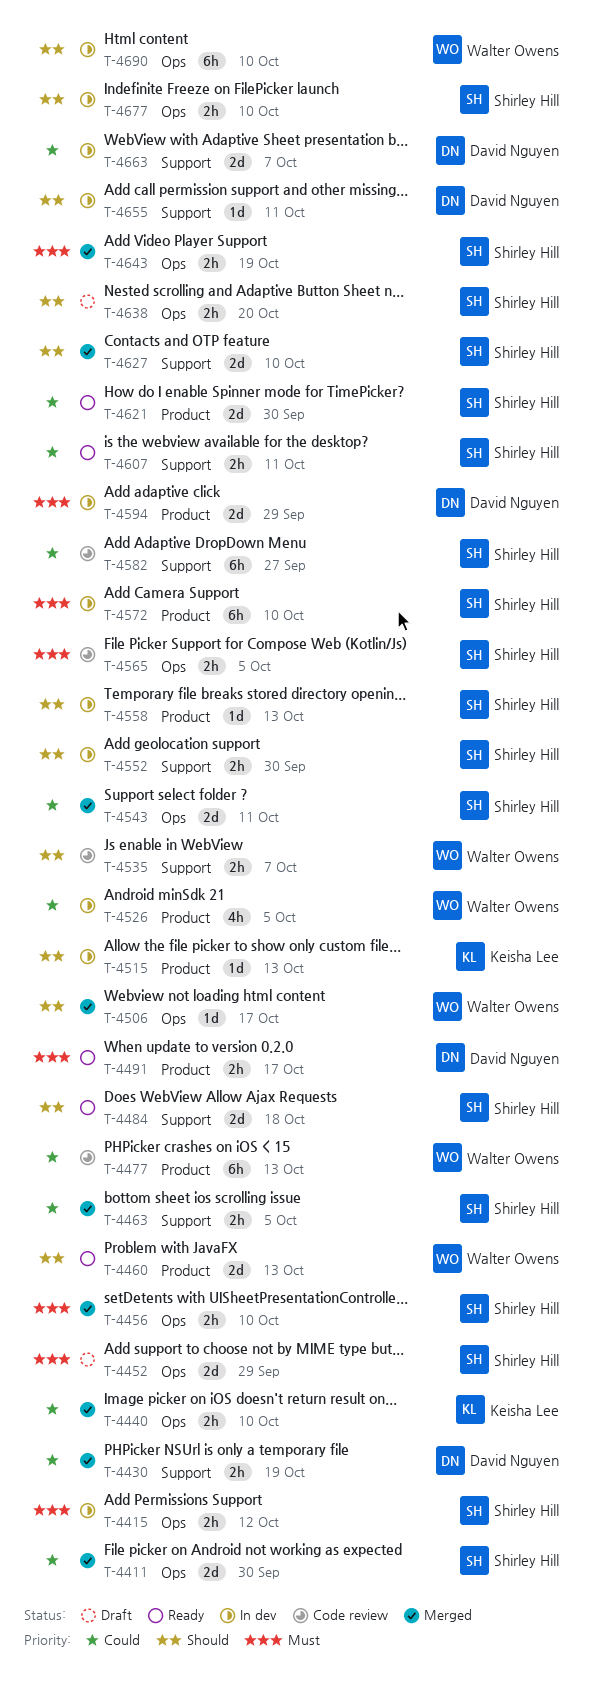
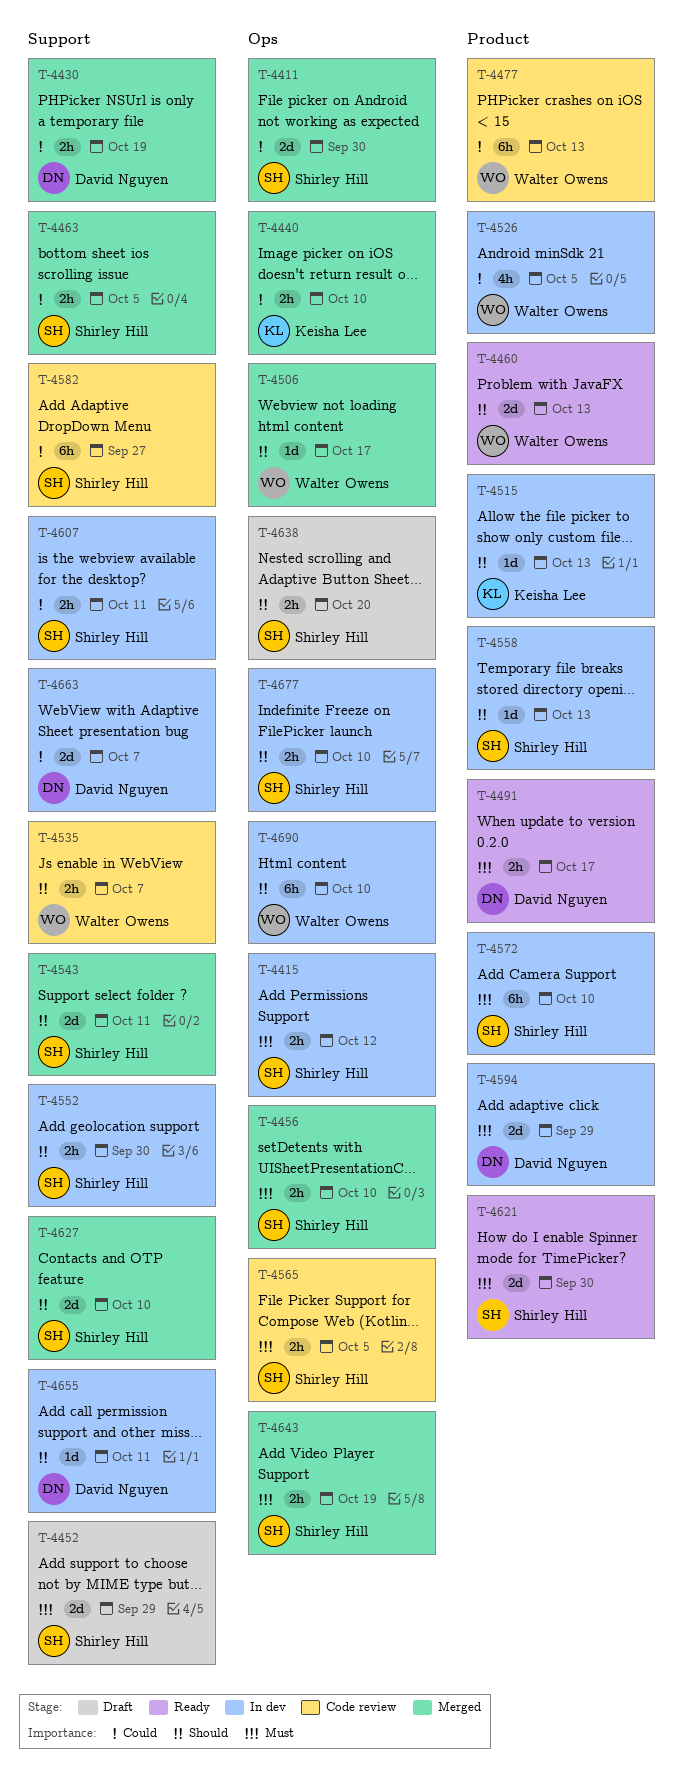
T-4452, label: Ops -> Support
T-4484: present -> none
T-4543, priority: Could -> Should
T-4543, label: Ops -> Support
T-4607, status: Ready -> In dev
T-4621, priority: Could -> Must

